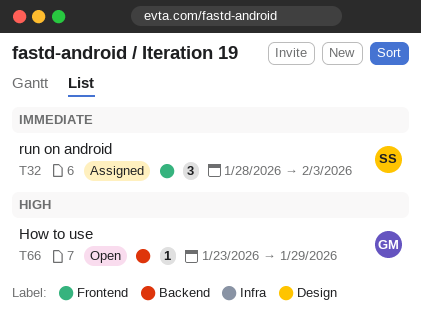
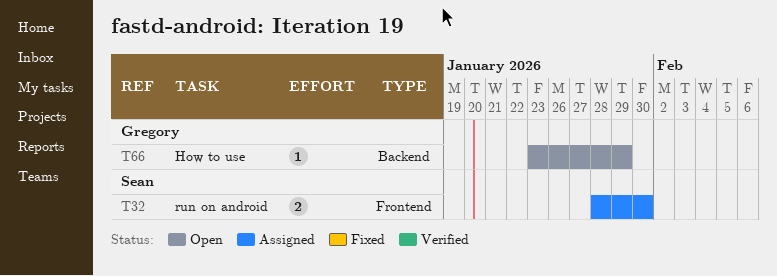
T32, estimate: 3 -> 2
T32, due: Feb 3 -> Jan 30

